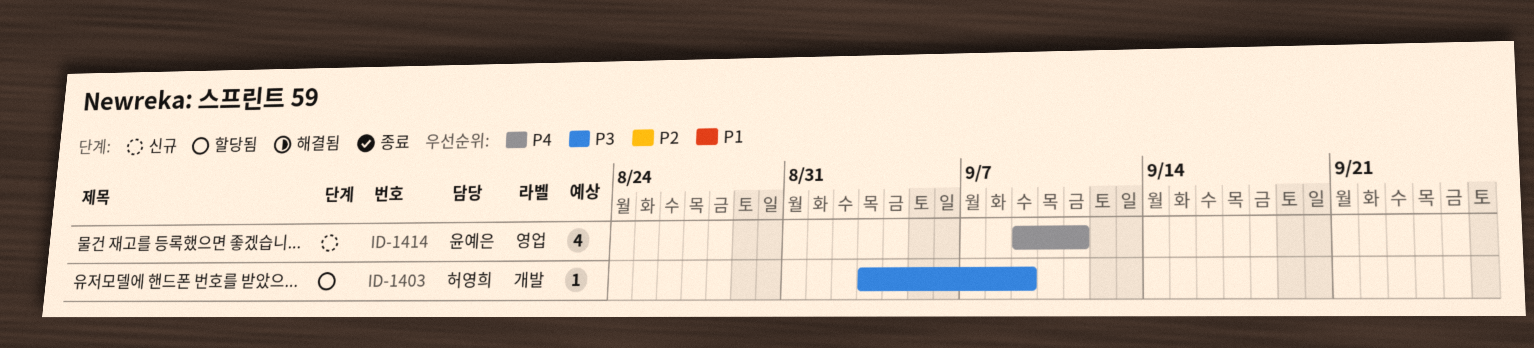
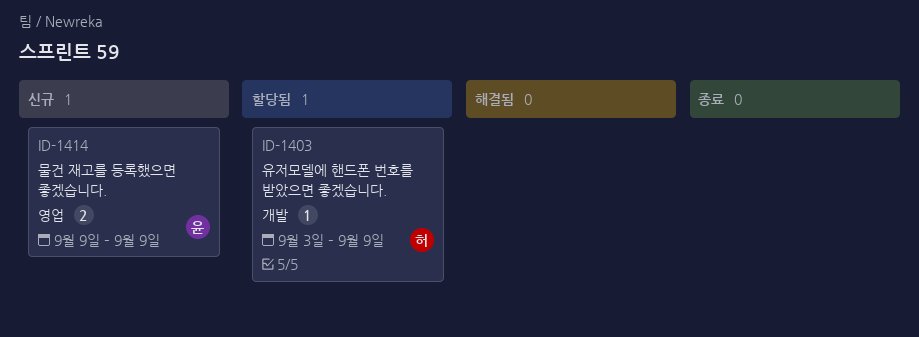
ID-1414, estimate: 4 -> 2
ID-1414, due: Sep 11 -> Sep 9

